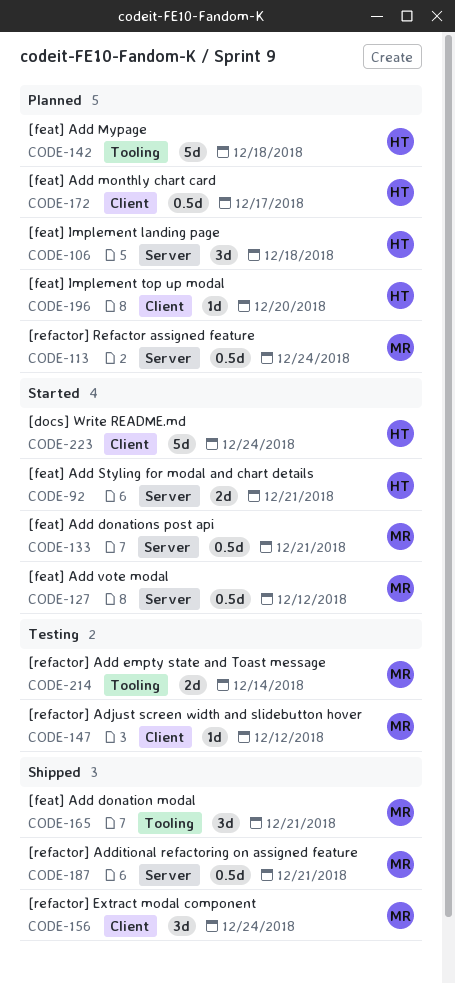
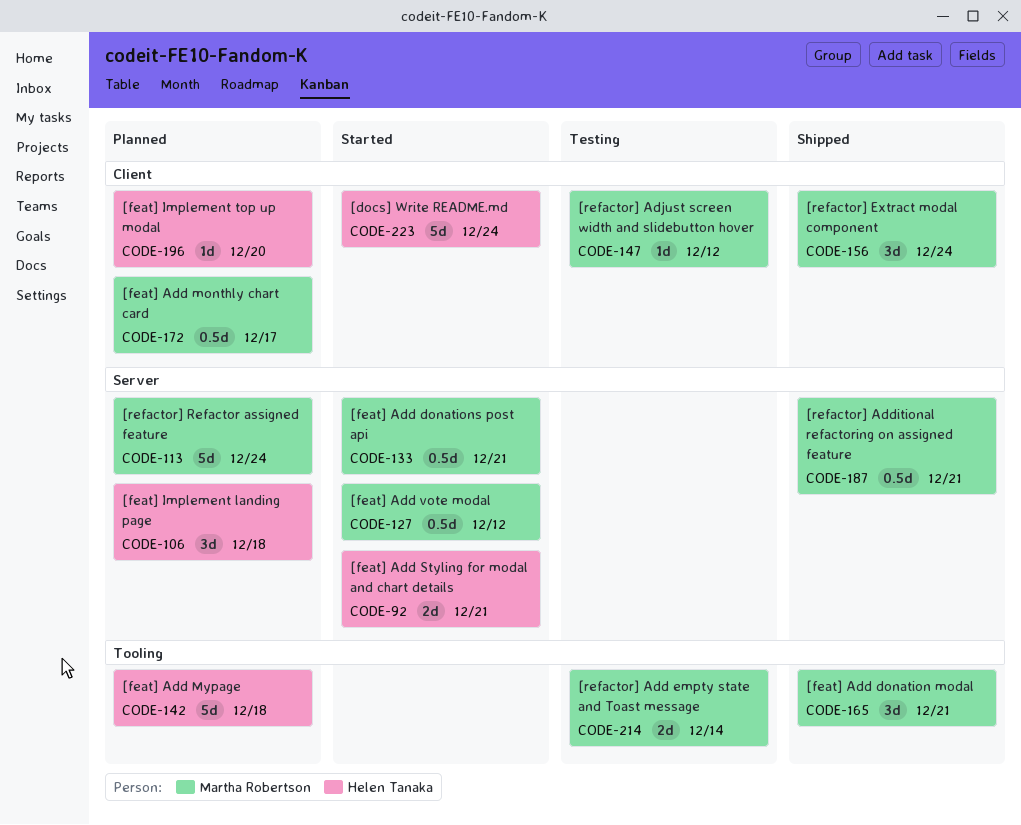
CODE-113, estimate: 0.5d -> 5d
CODE-172, owner: Helen Tanaka -> Martha Robertson

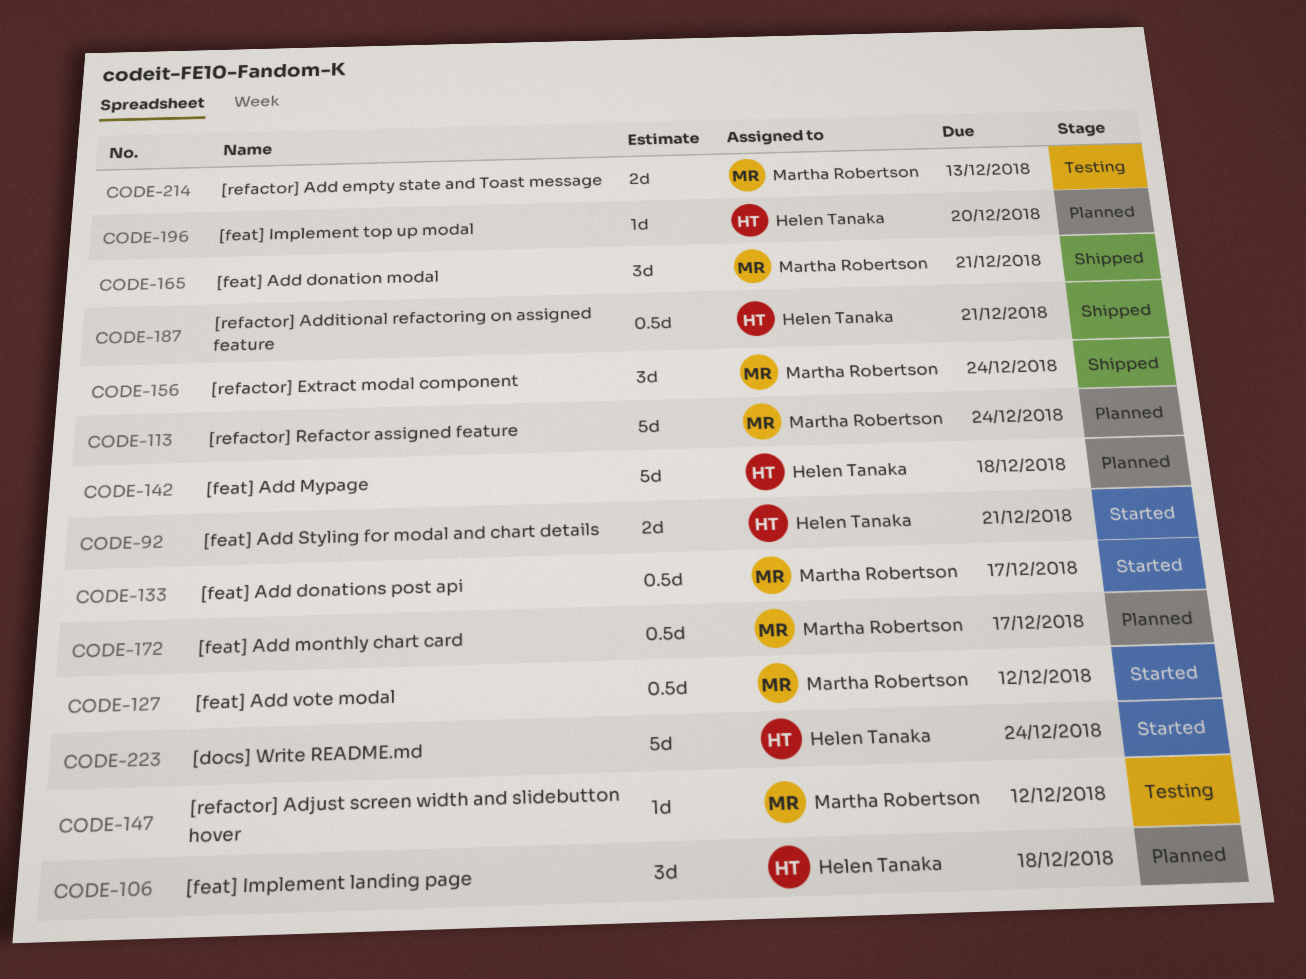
CODE-133, due: Dec 21 -> Dec 17
CODE-187, owner: Martha Robertson -> Helen Tanaka
CODE-214, due: Dec 14 -> Dec 13

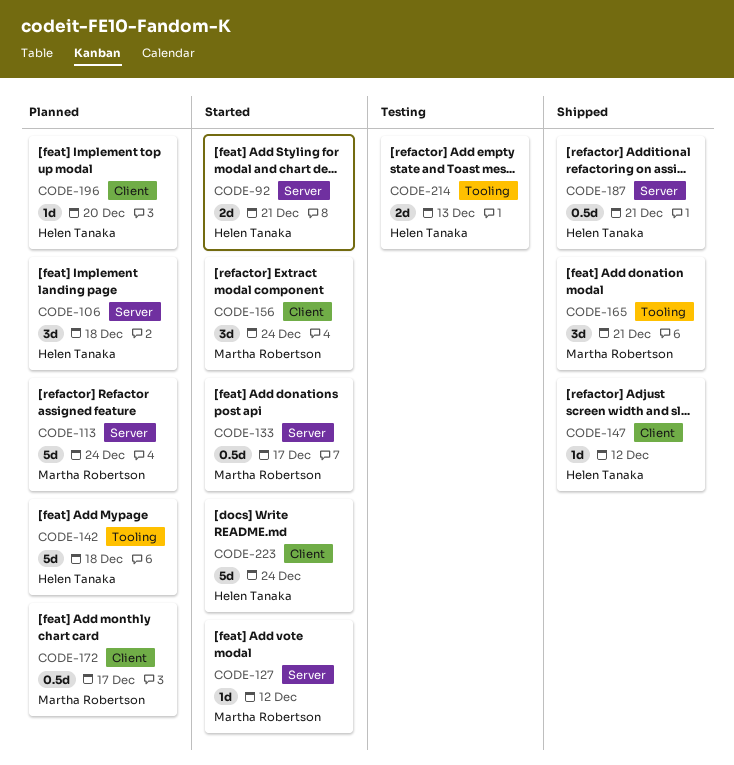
CODE-127, estimate: 0.5d -> 1d
CODE-147, status: Testing -> Shipped
CODE-147, owner: Martha Robertson -> Helen Tanaka
CODE-156, status: Shipped -> Started
CODE-214, owner: Martha Robertson -> Helen Tanaka

